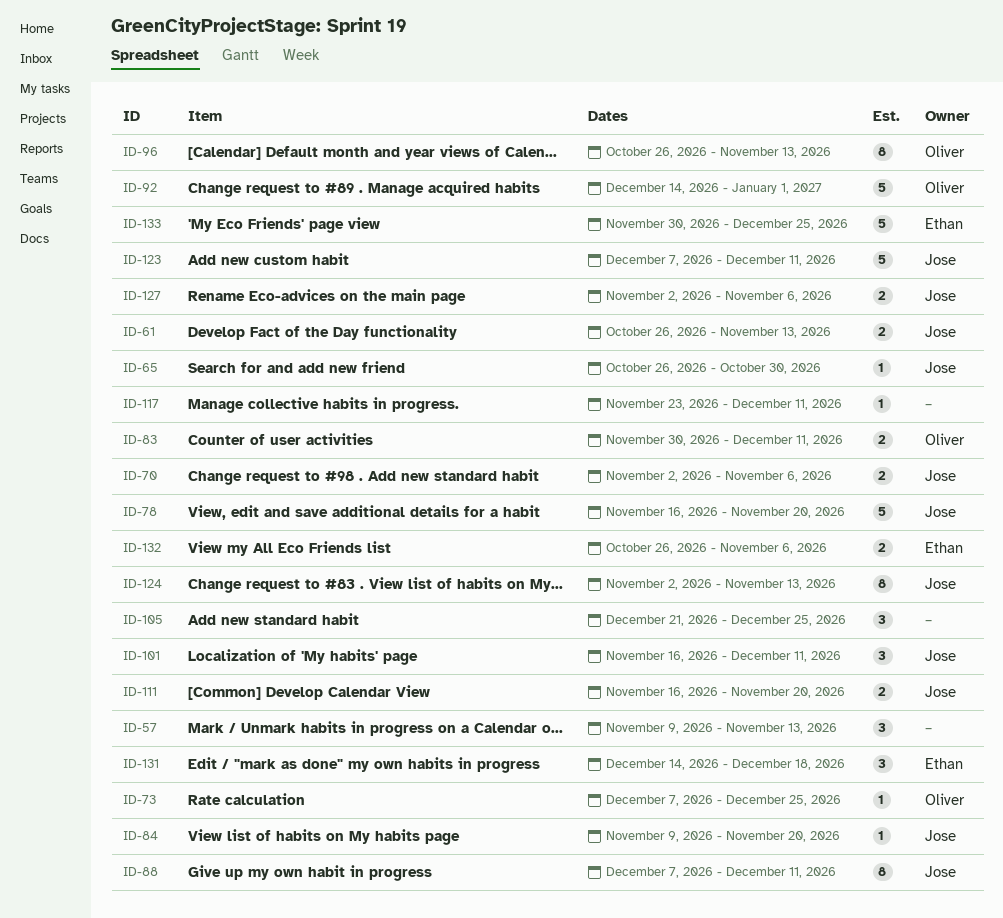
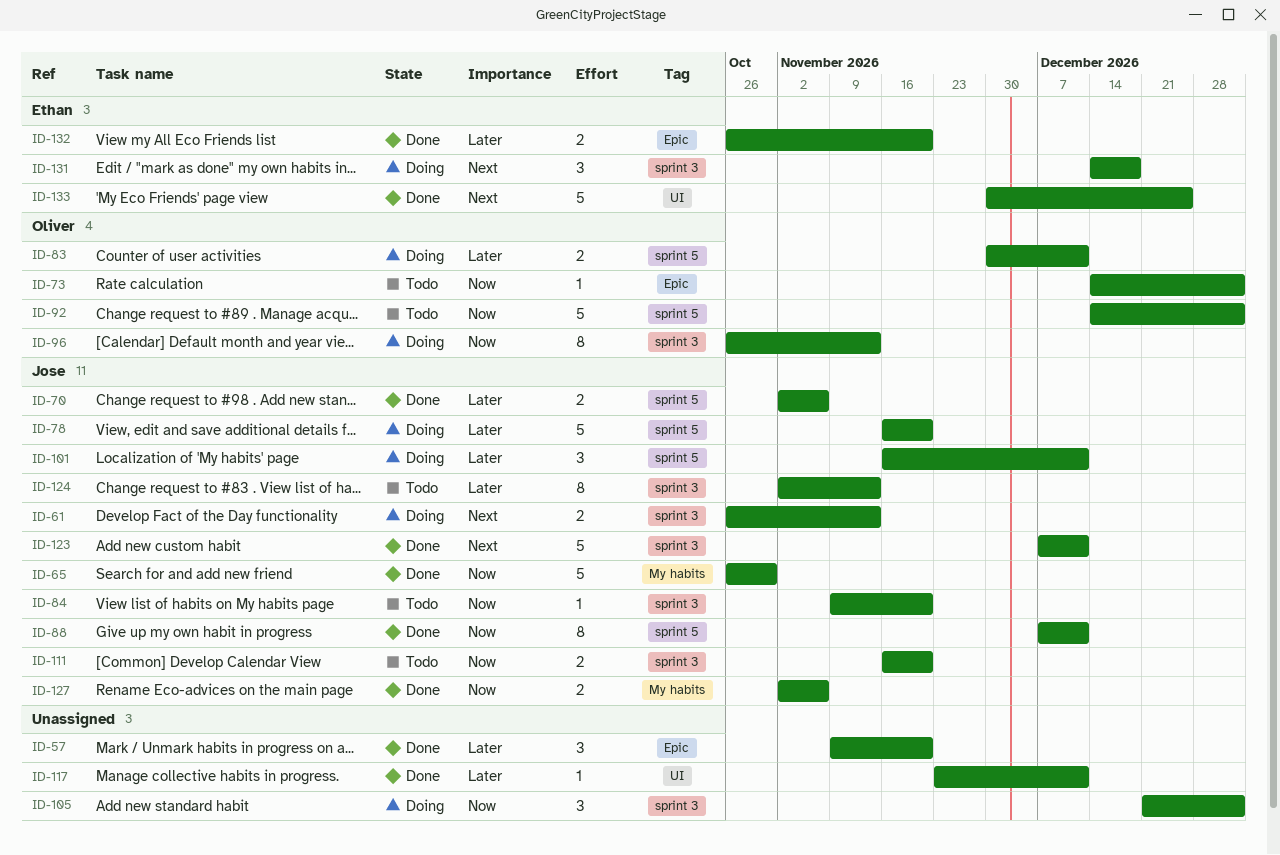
ID-57, due: Nov 13 -> Nov 20
ID-65, estimate: 1 -> 5
ID-73, start: Dec 7 -> Dec 14
ID-73, due: Dec 25 -> Jan 1
ID-105, due: Dec 25 -> Jan 1
ID-132, due: Nov 6 -> Nov 20

